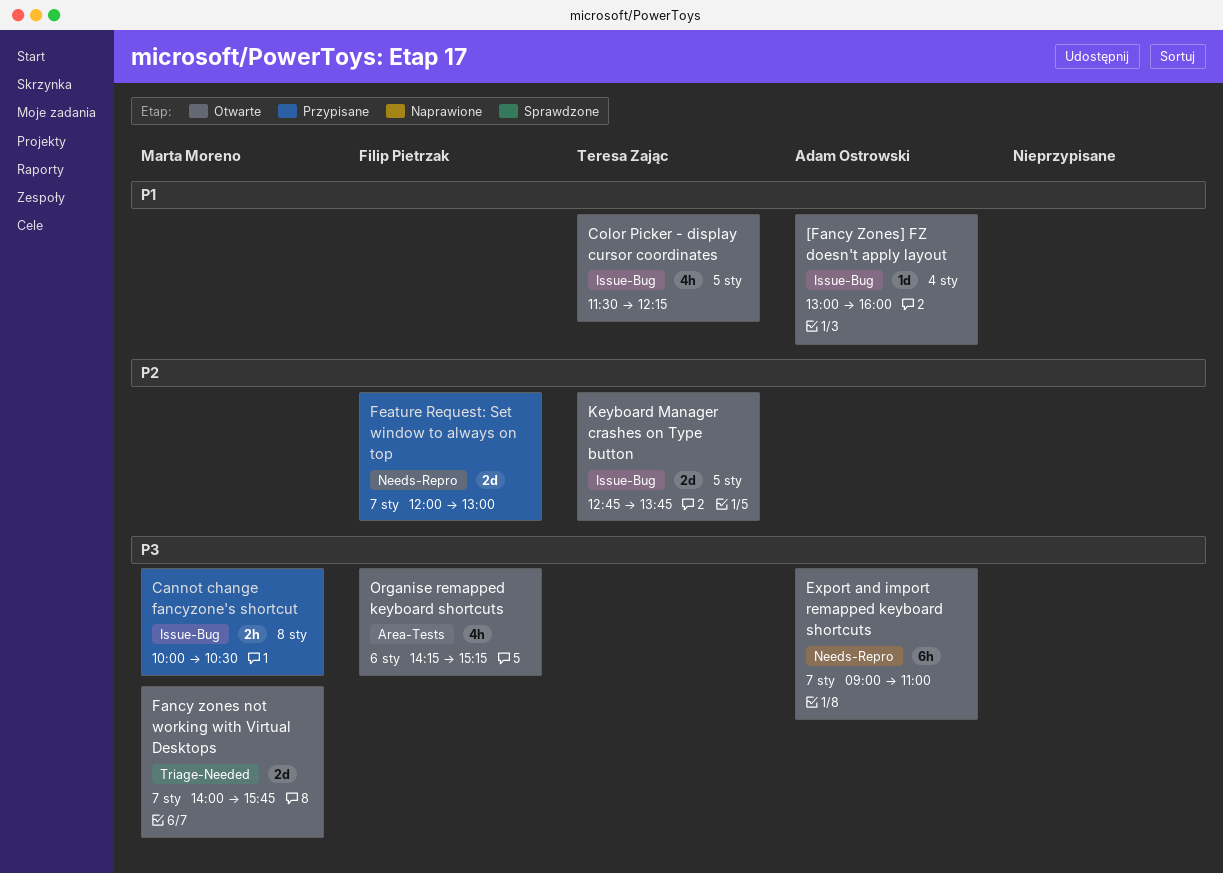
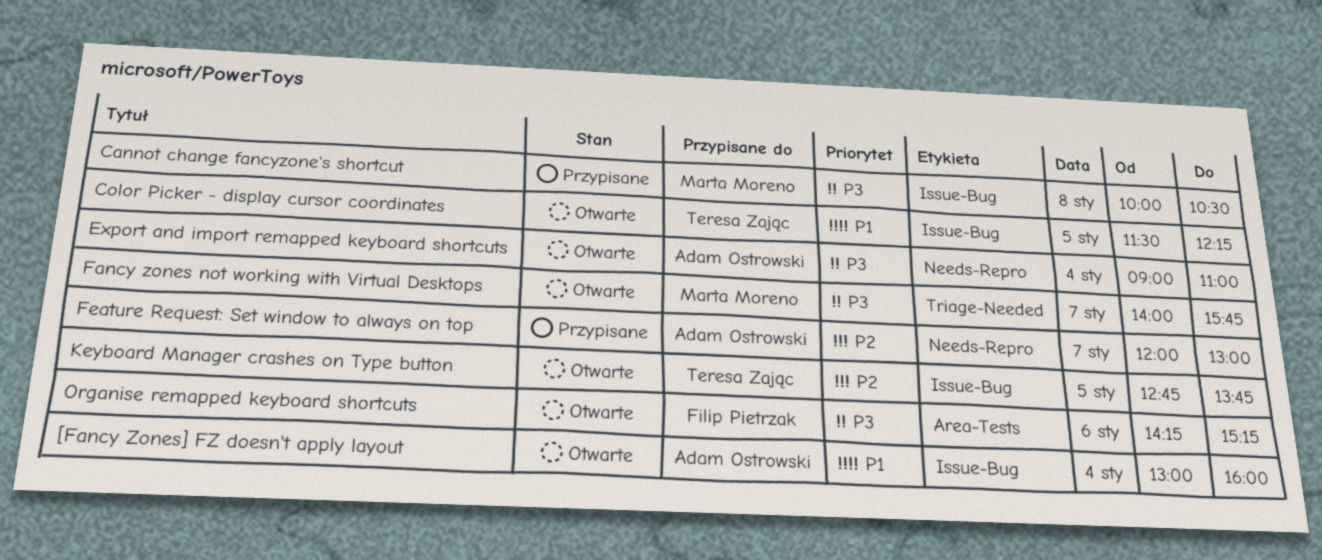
Export and import remapped keyboard shortcuts, day: Jan 7 -> Jan 4
Feature Request: Set window to always on top, owner: Filip Pietrzak -> Adam Ostrowski

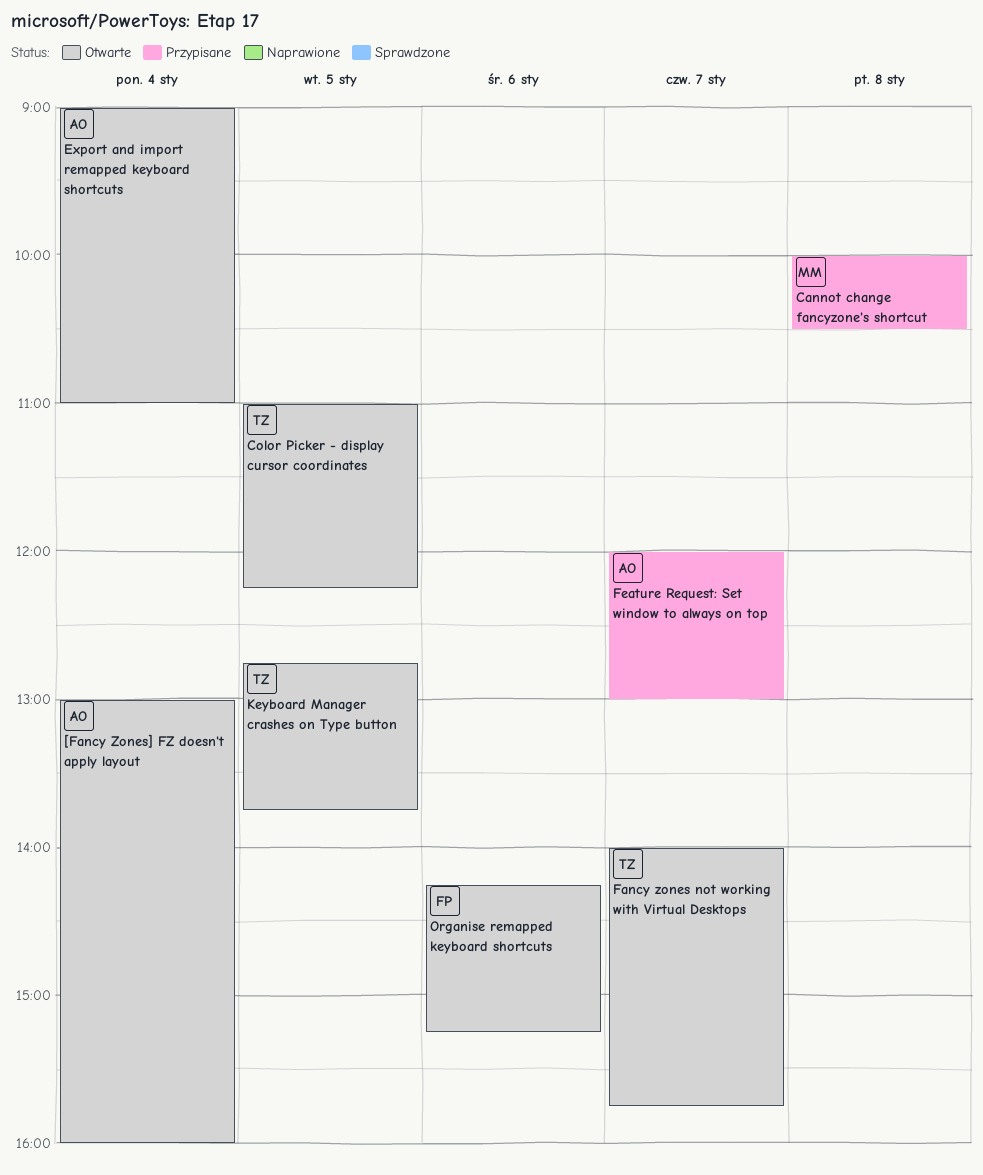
Color Picker - display cursor coordinates, begins: 11:30 -> 11:00
Fancy zones not working with Virtual Desktops, owner: Marta Moreno -> Teresa Zając

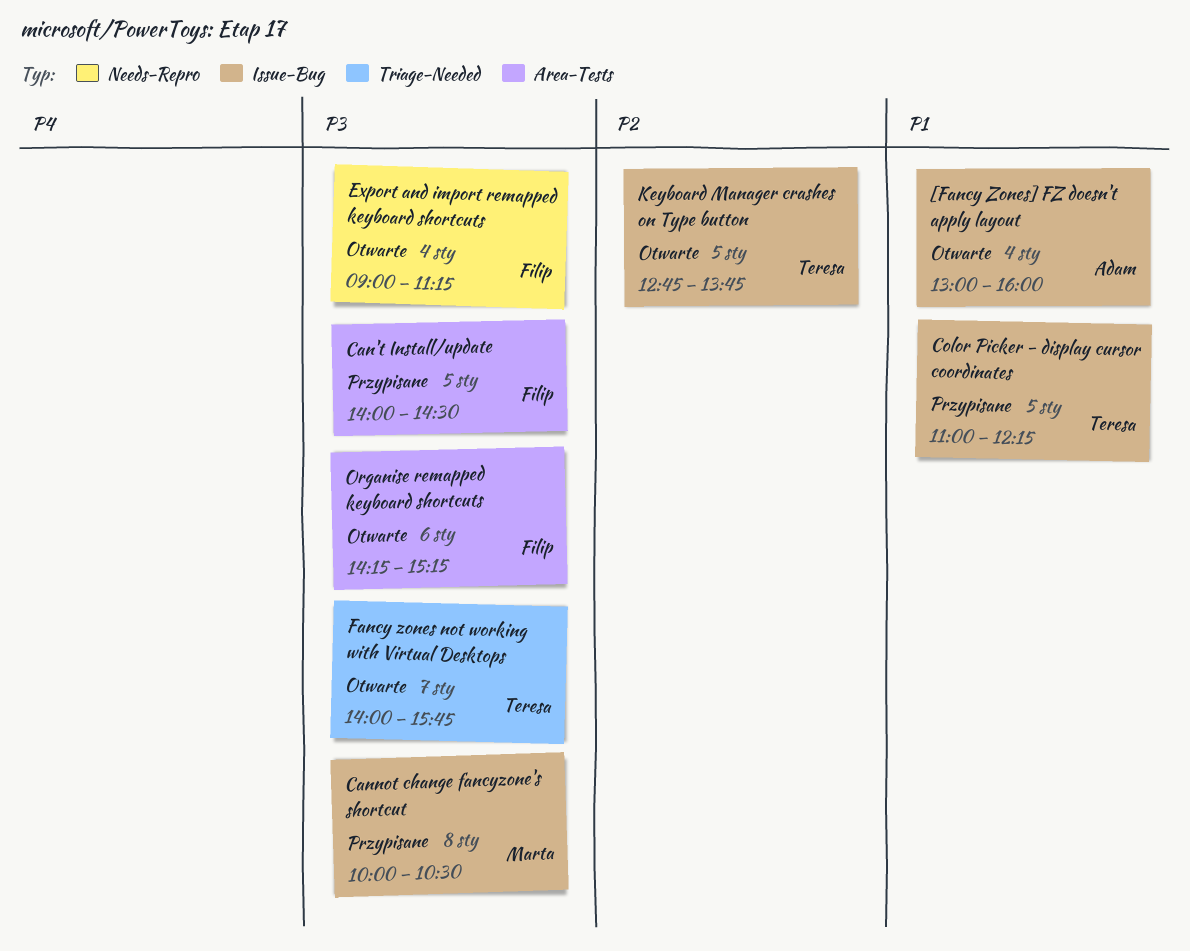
Can't Install/update: none -> present
Color Picker - display cursor coordinates, status: Otwarte -> Przypisane
Export and import remapped keyboard shortcuts, owner: Adam -> Filip
Export and import remapped keyboard shortcuts, ends: 11:00 -> 11:15
Feature Request: Set window to always on top: present -> none

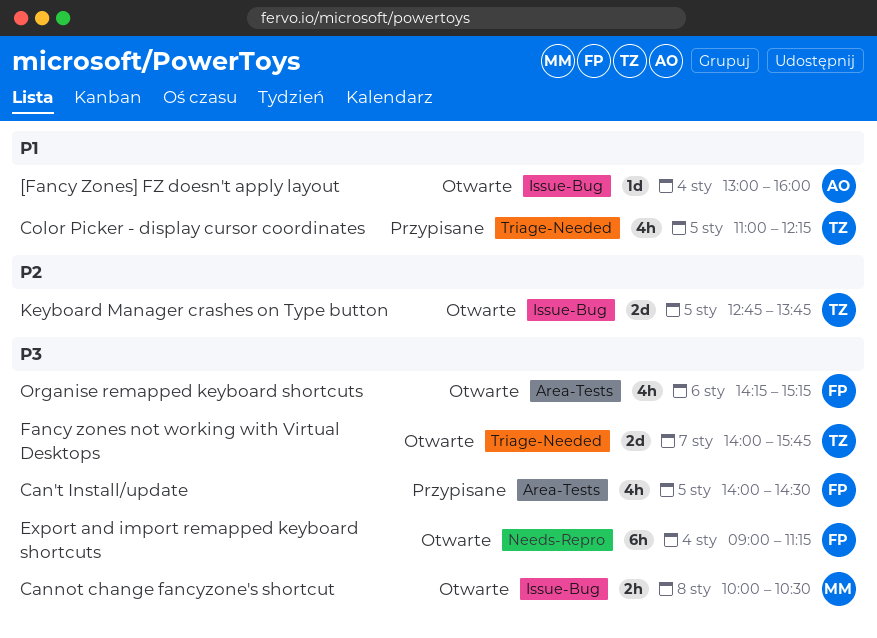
Cannot change fancyzone's shortcut, status: Przypisane -> Otwarte
Color Picker - display cursor coordinates, label: Issue-Bug -> Triage-Needed

